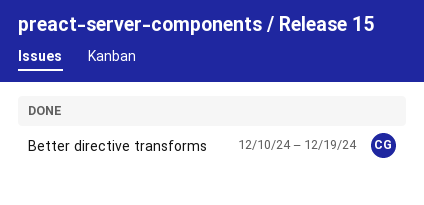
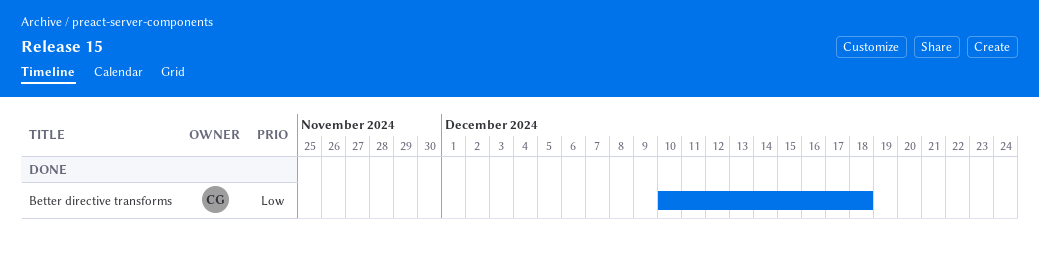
Better directive transforms, due: Dec 19 -> Dec 18

